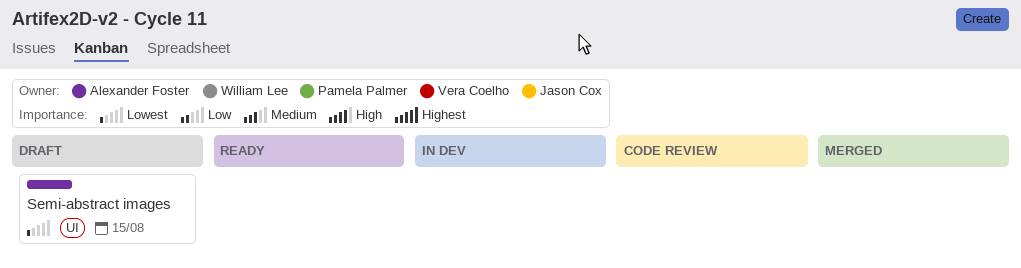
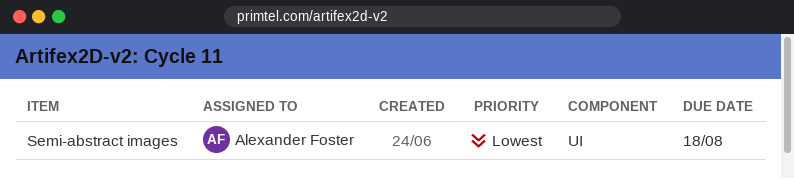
Semi-abstract images, due: Aug 15 -> Aug 18

